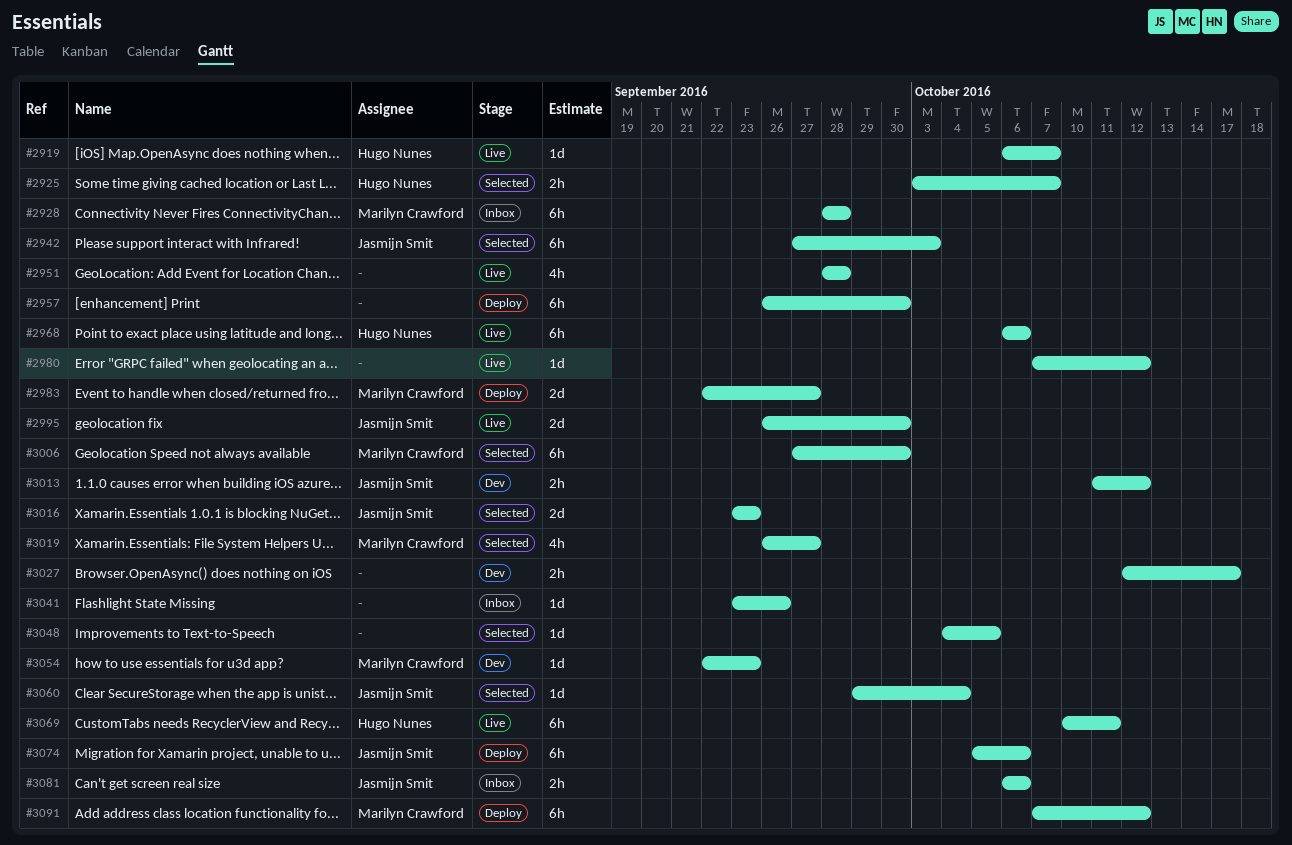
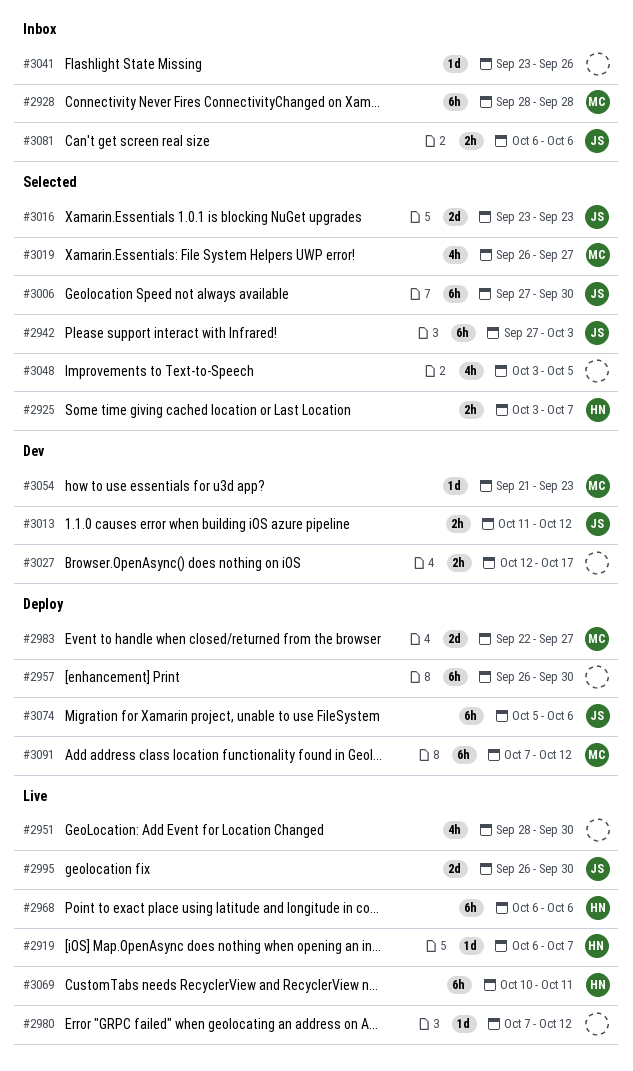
#2951, due: Sep 28 -> Sep 30
#3006, owner: Marilyn Crawford -> Jasmijn Smit
#3048, estimate: 1d -> 4h
#3048, start: Oct 4 -> Oct 3
#3054, start: Sep 22 -> Sep 21
#3060: present -> none

